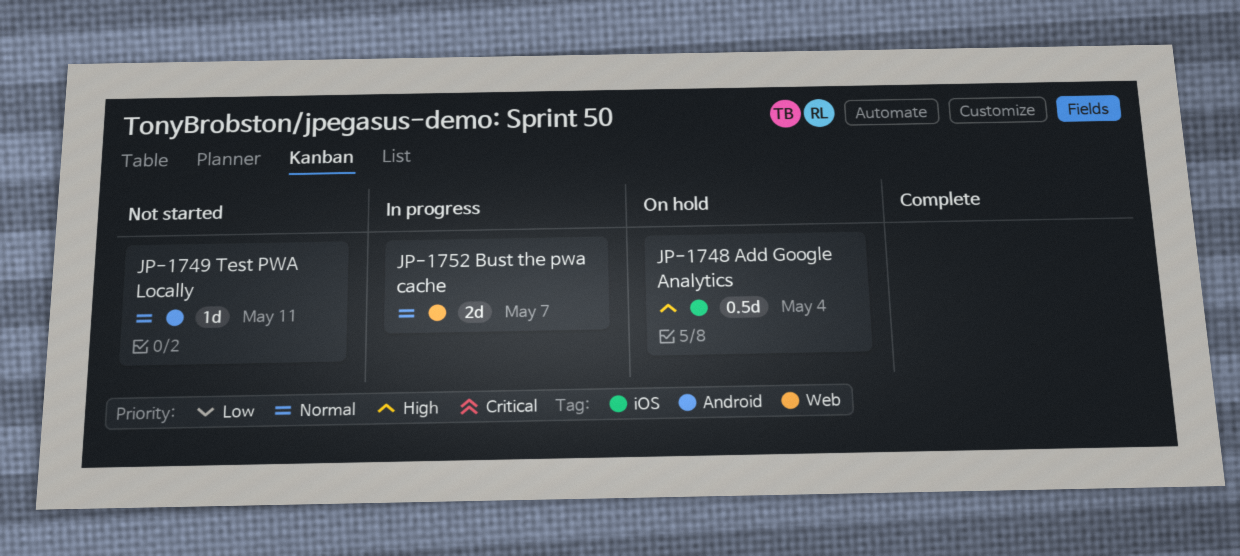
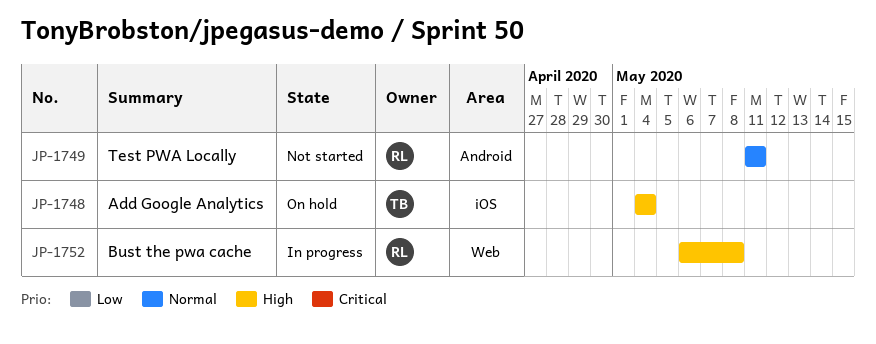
JP-1752, priority: Normal -> High
JP-1752, due: May 7 -> May 8

